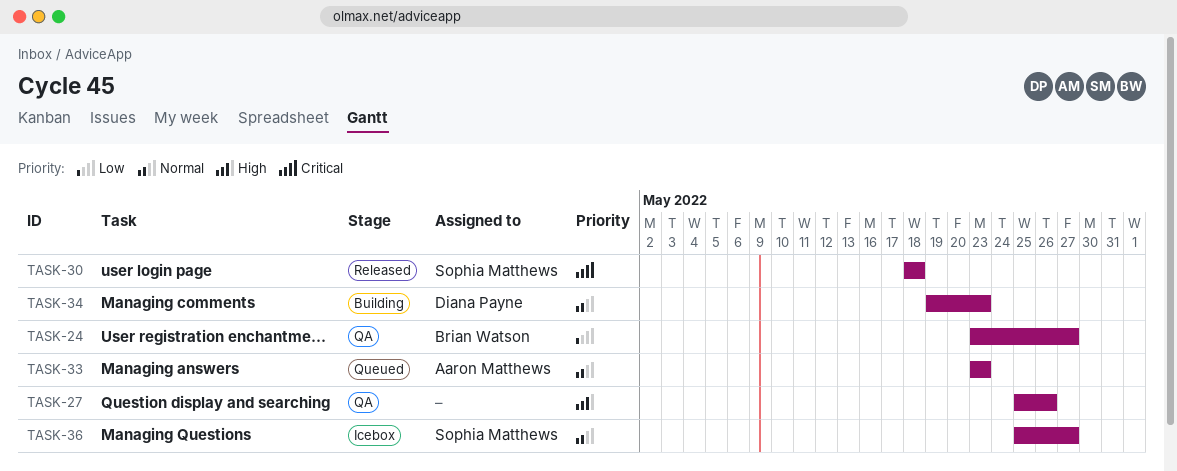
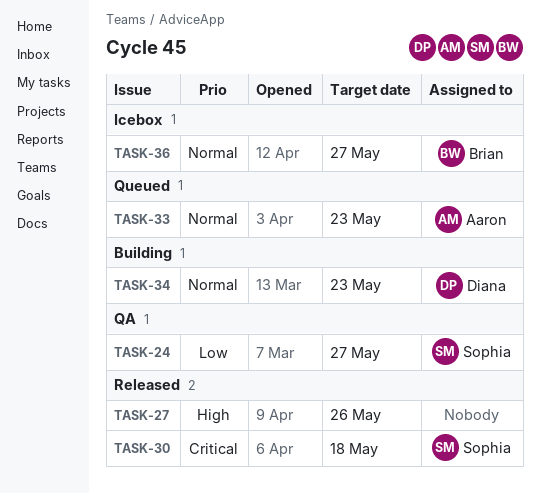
TASK-24, owner: Brian Watson -> Sophia Matthews
TASK-27, status: QA -> Released
TASK-36, owner: Sophia Matthews -> Brian Watson

